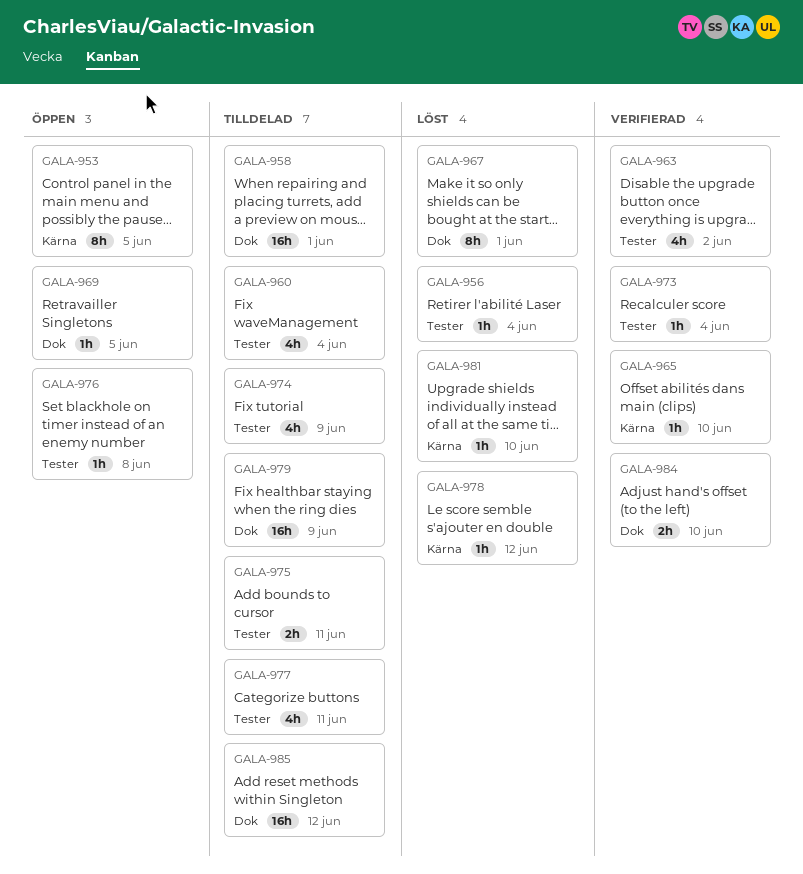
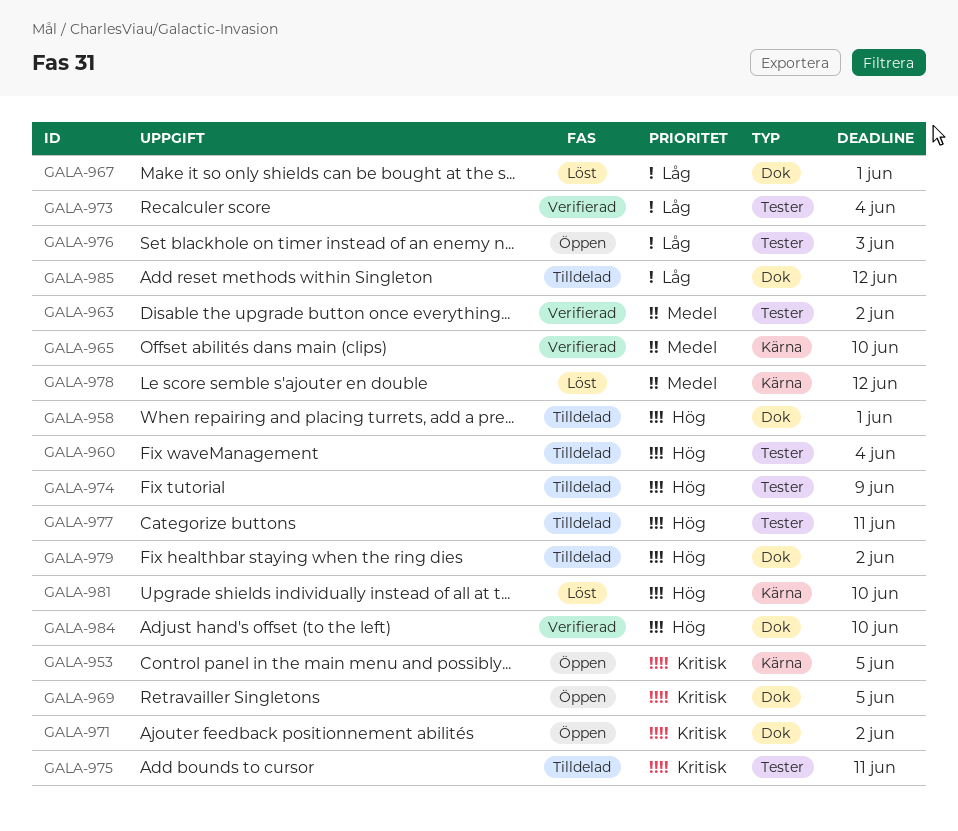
GALA-956: present -> none
GALA-971: none -> present
GALA-976, due: Jun 8 -> Jun 3
GALA-979, due: Jun 9 -> Jun 2

